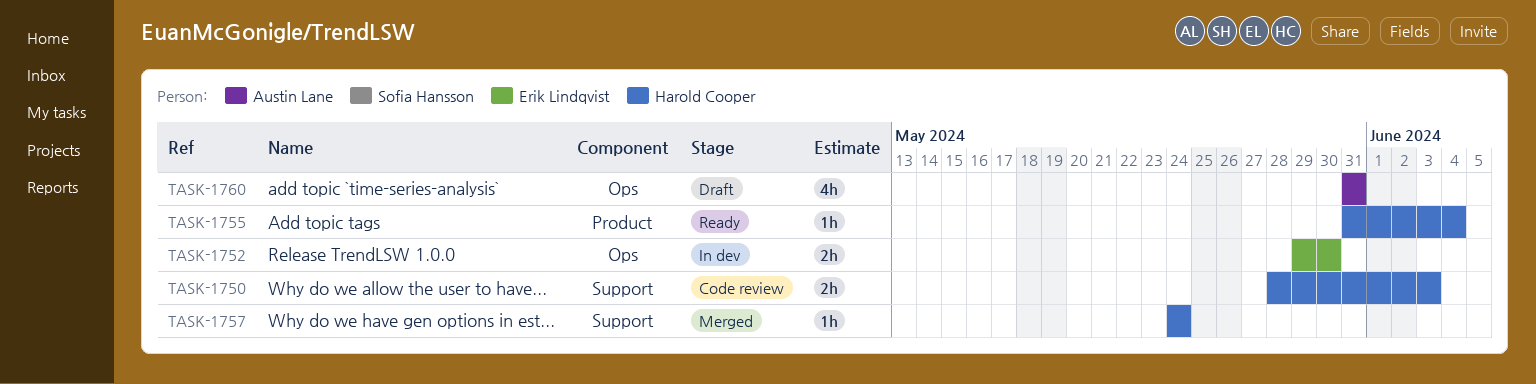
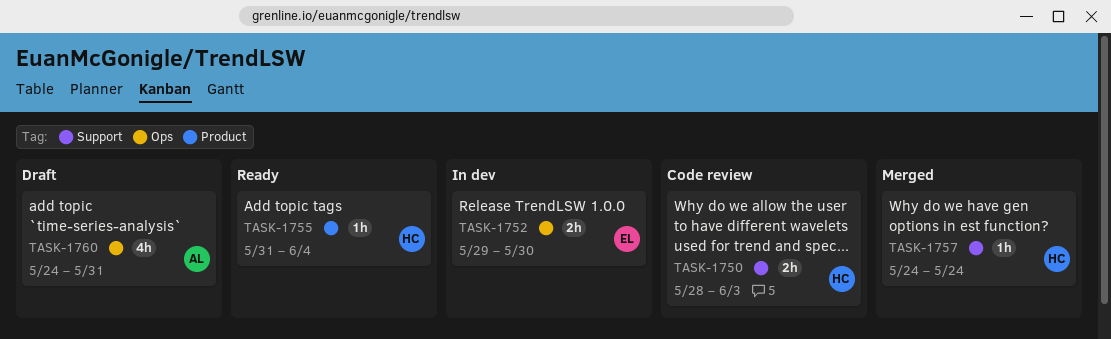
TASK-1760, start: May 31 -> May 24

